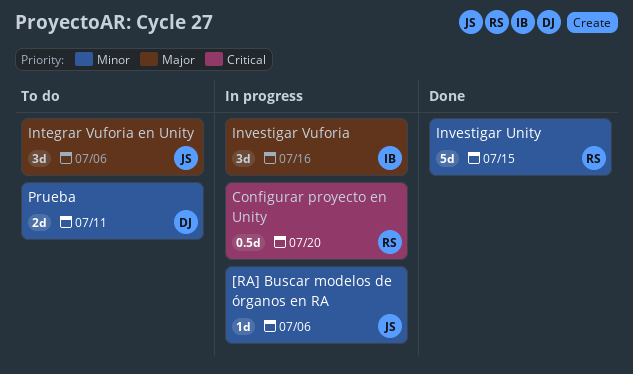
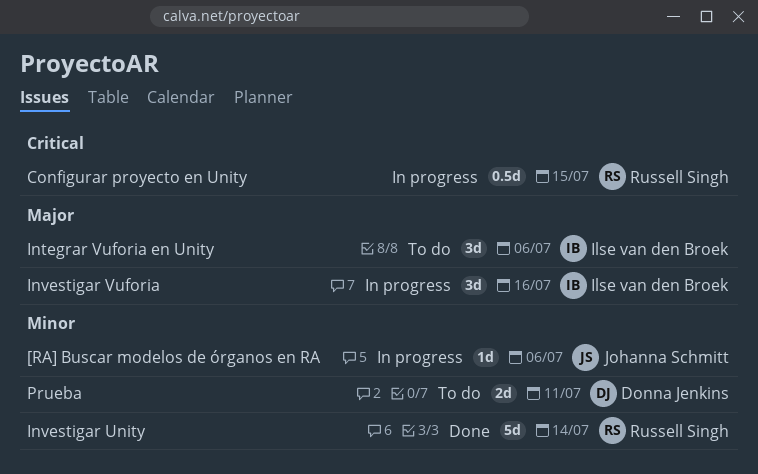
Configurar proyecto en Unity, due: Jul 20 -> Jul 15
Integrar Vuforia en Unity, owner: Johanna Schmitt -> Ilse van den Broek
Investigar Unity, due: Jul 15 -> Jul 14

